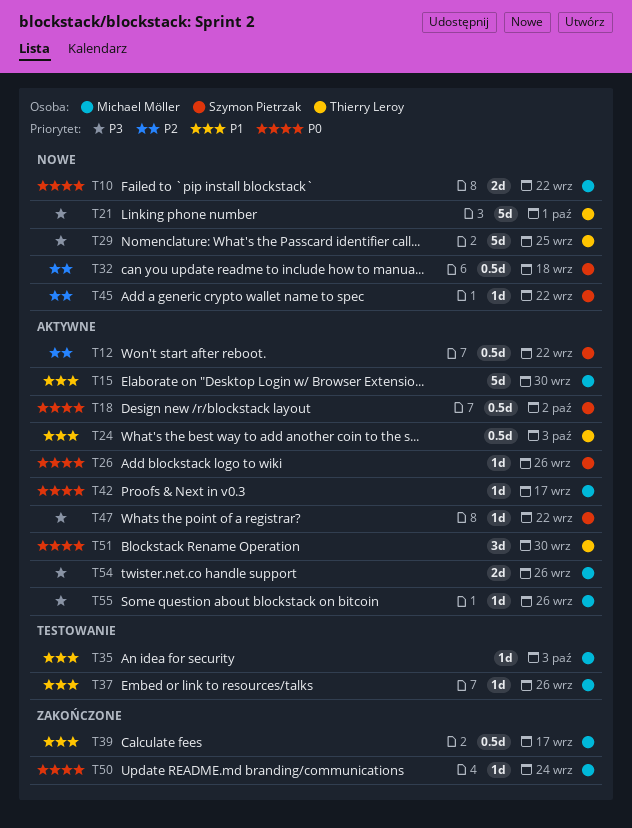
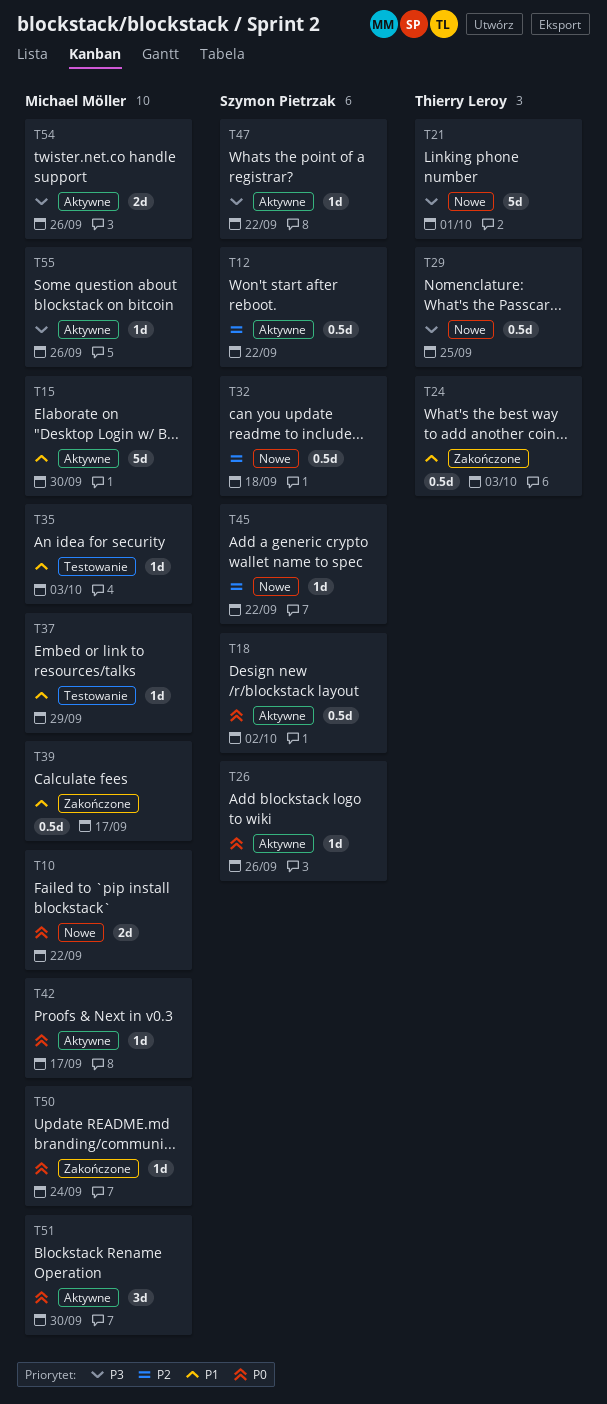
T24, status: Aktywne -> Zakończone
T29, estimate: 5d -> 0.5d
T37, due: Sep 26 -> Sep 29
T51, owner: Thierry Leroy -> Michael Möller

